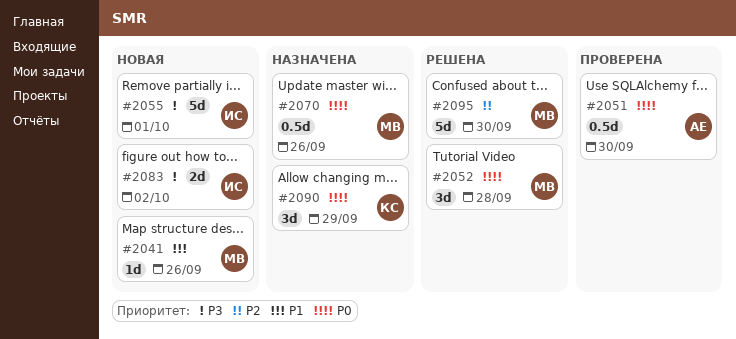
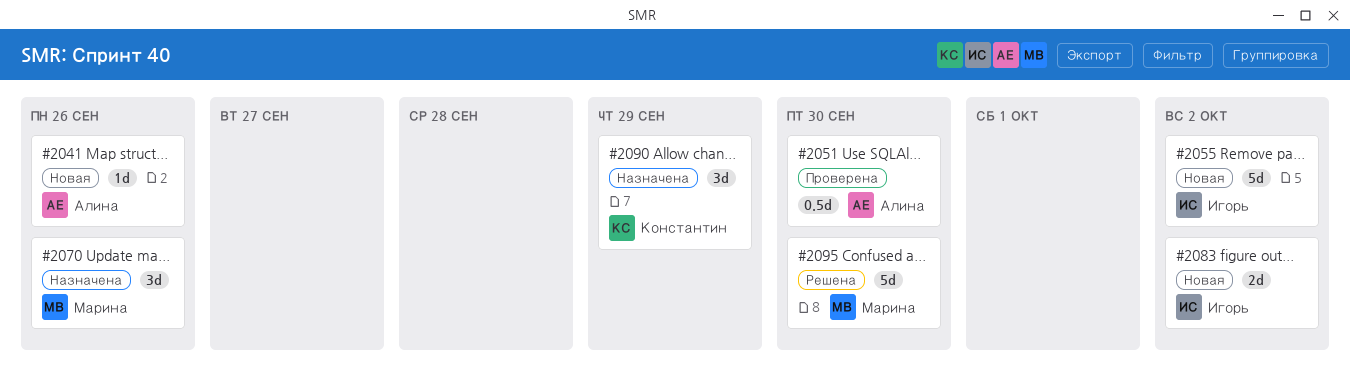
#2041, owner: Марина -> Алина
#2052: present -> none
#2055, due: Oct 1 -> Oct 2
#2070, estimate: 0.5d -> 3d

